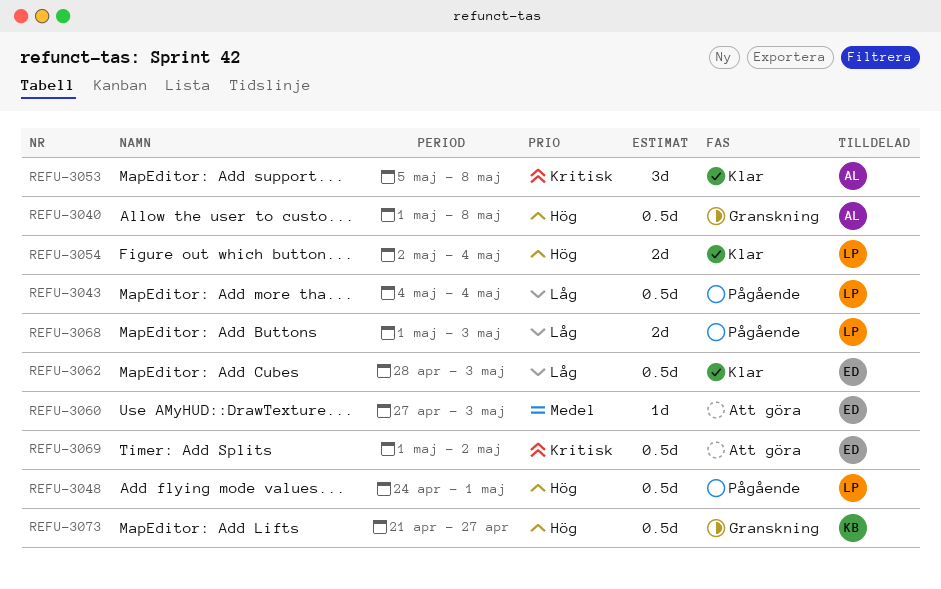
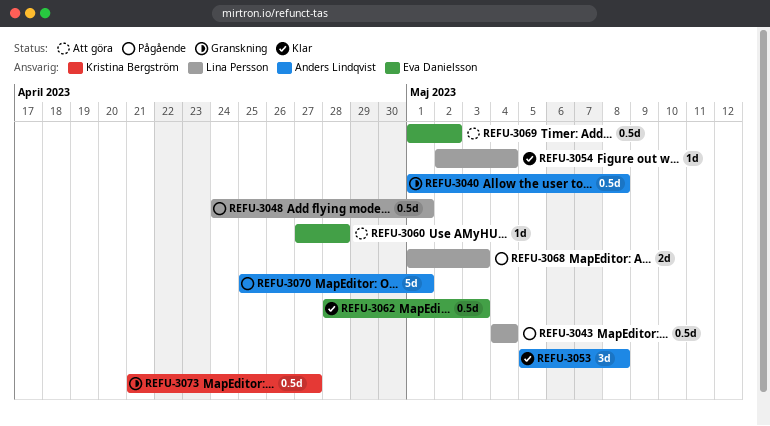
REFU-3054, estimate: 2d -> 1d
REFU-3060, due: May 3 -> Apr 28
REFU-3070: none -> present

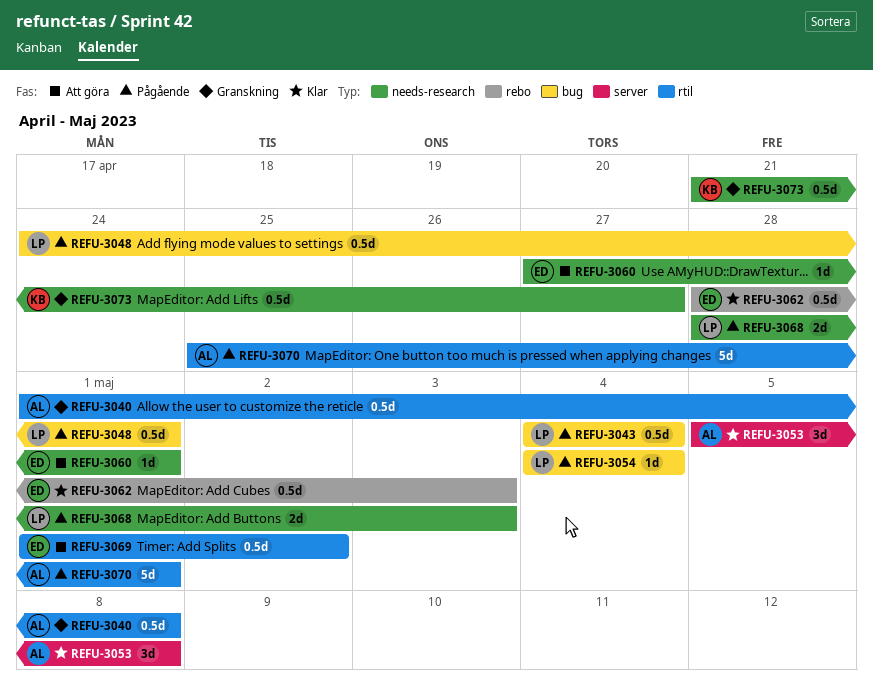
REFU-3054, status: Klar -> Pågående
REFU-3054, start: May 2 -> May 4
REFU-3060, due: Apr 28 -> May 1
REFU-3068, start: May 1 -> Apr 28

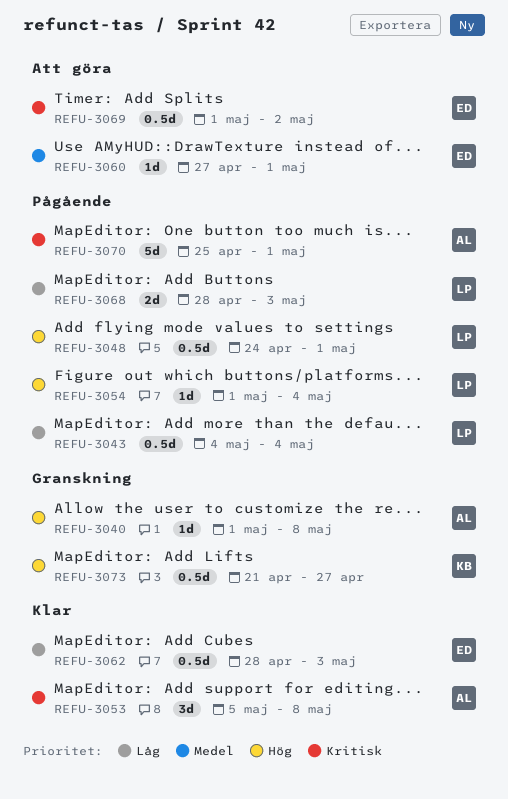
REFU-3040, estimate: 0.5d -> 1d
REFU-3054, start: May 4 -> May 1

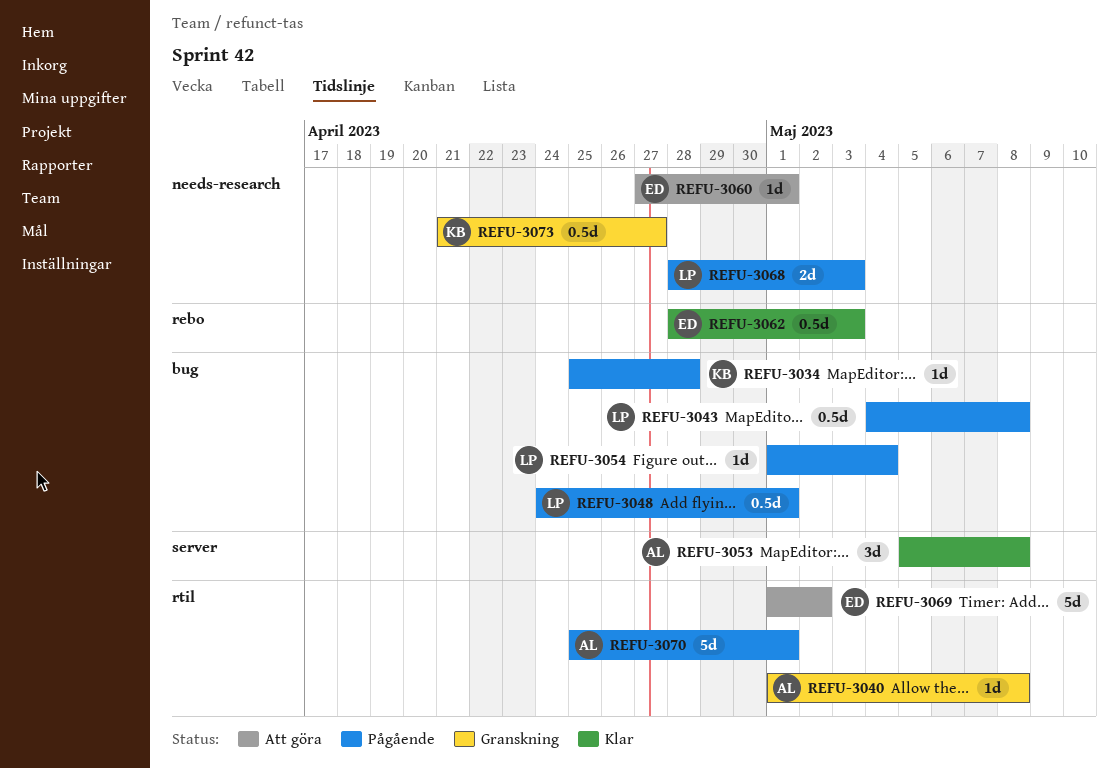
REFU-3034: none -> present
REFU-3043, due: May 4 -> May 8
REFU-3069, estimate: 0.5d -> 5d

